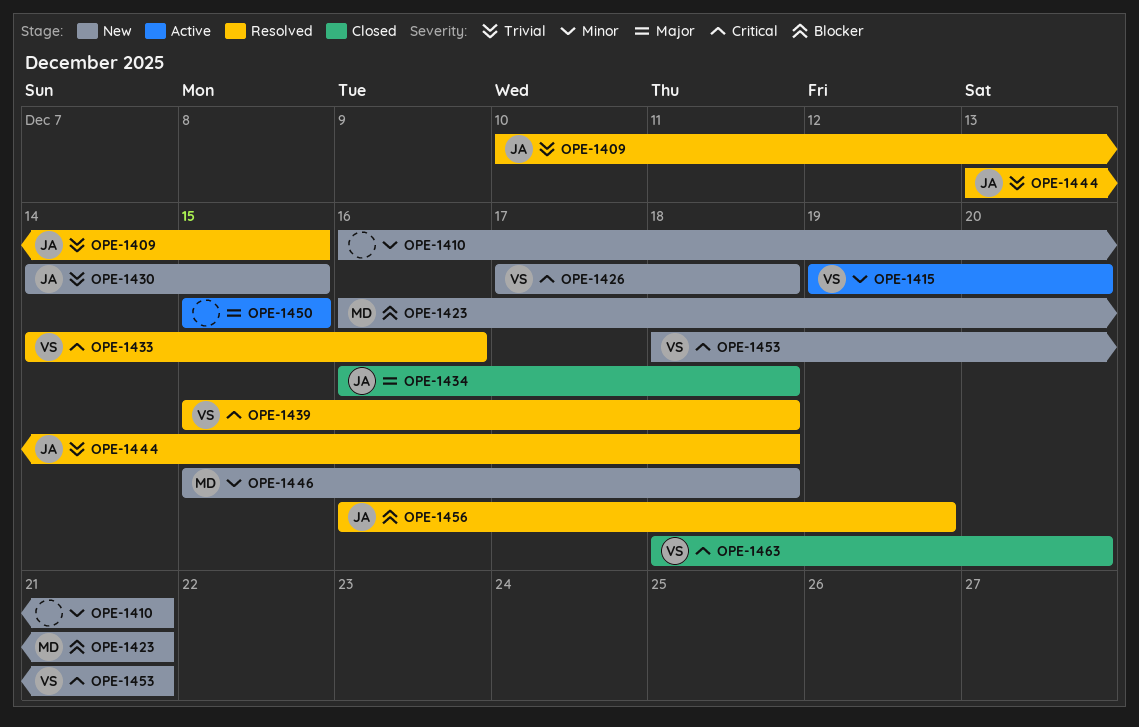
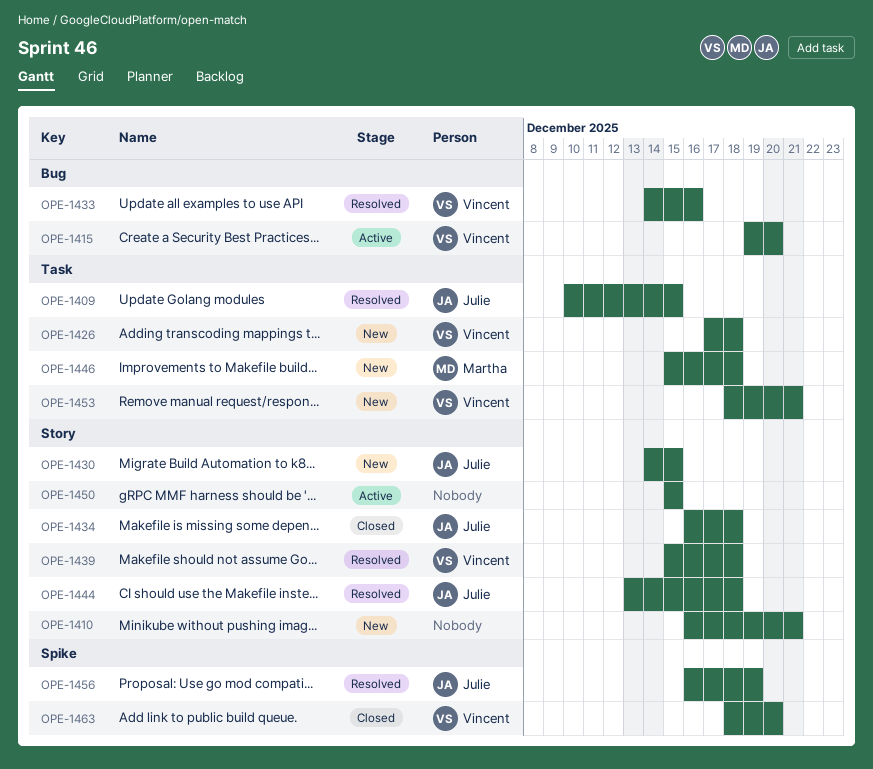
OPE-1423: present -> none

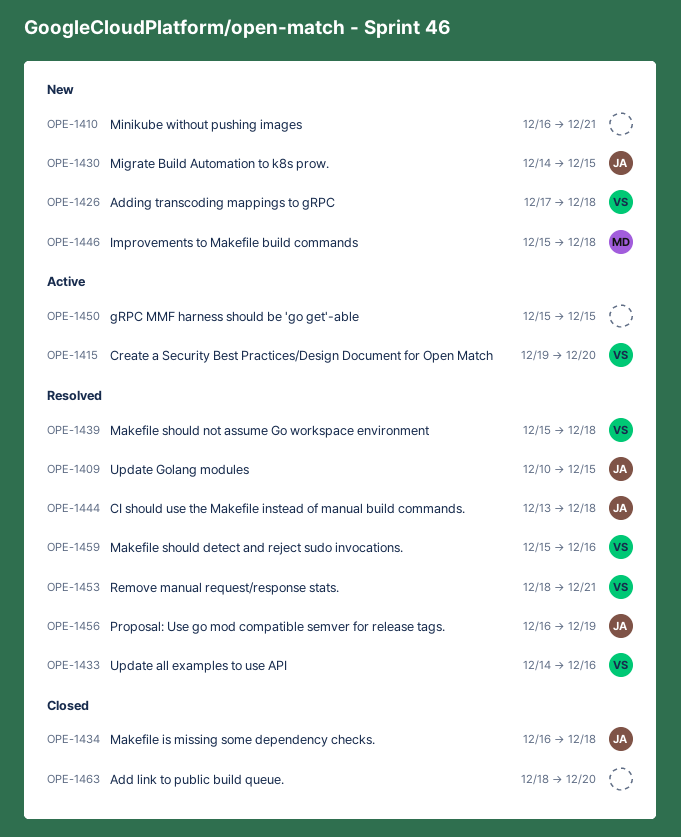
OPE-1453, status: New -> Resolved
OPE-1459: none -> present
OPE-1463, owner: Vincent -> none

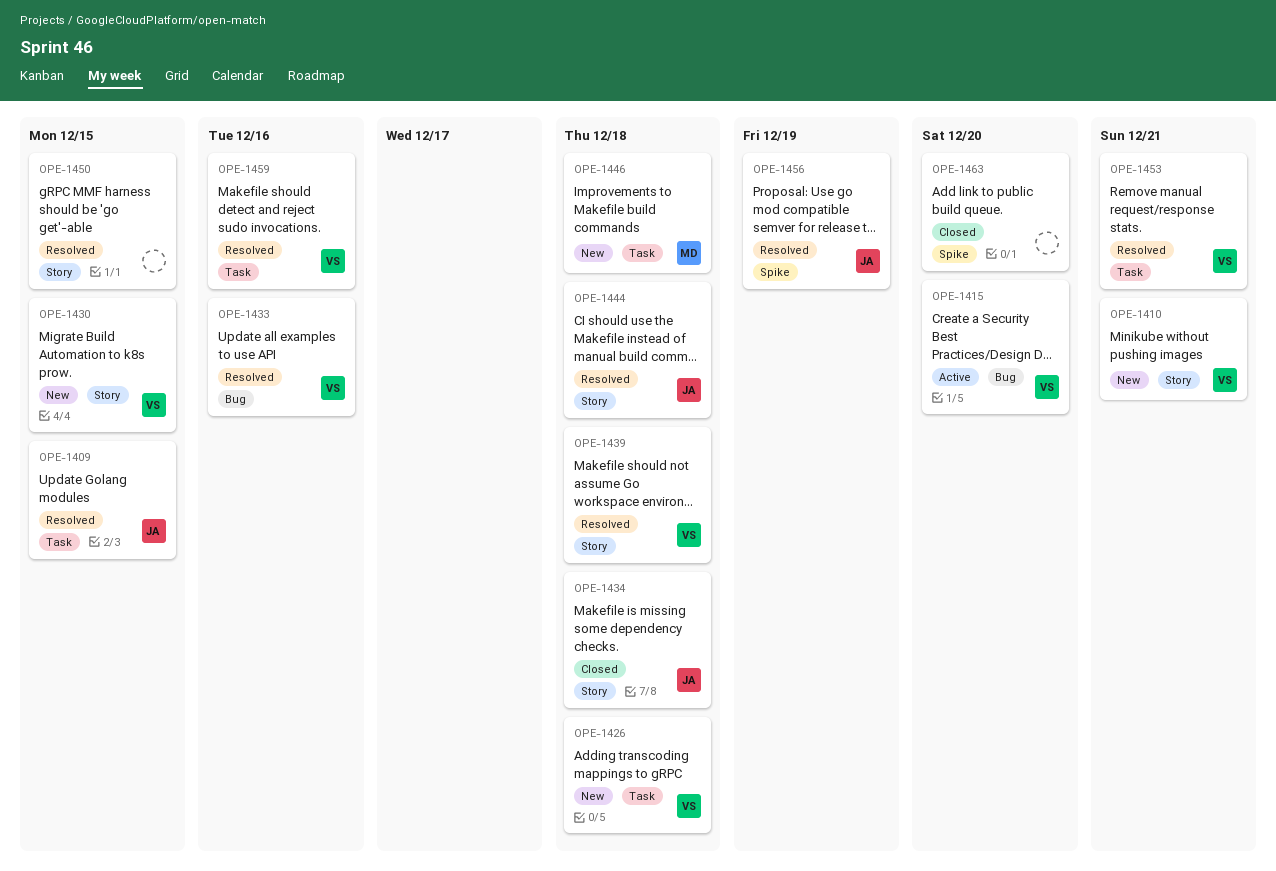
OPE-1410, owner: none -> VS
OPE-1430, owner: JA -> VS
OPE-1450, status: Active -> Resolved

